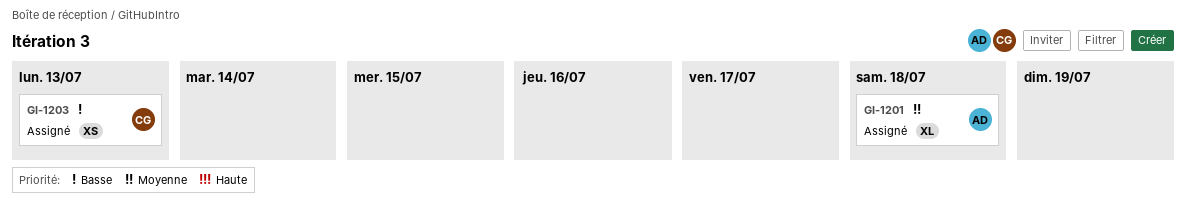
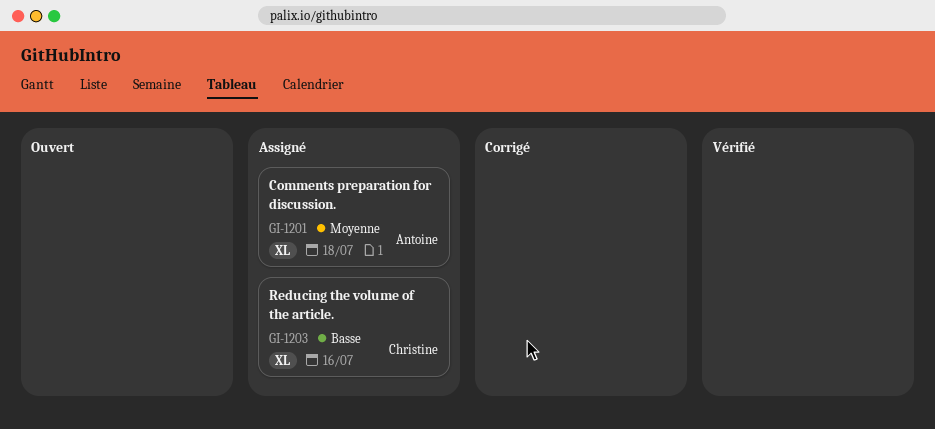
GI-1203, estimate: XS -> XL
GI-1203, due: Jul 13 -> Jul 16

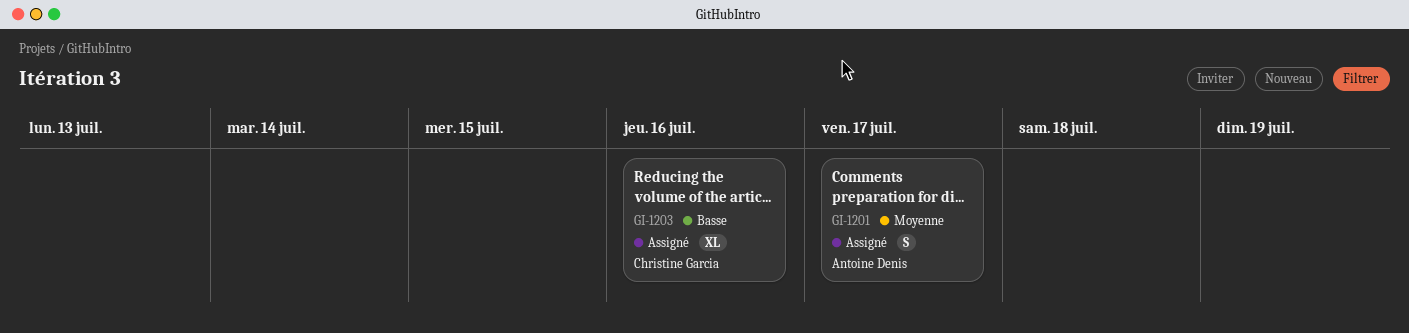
GI-1201, estimate: XL -> S
GI-1201, due: Jul 18 -> Jul 17

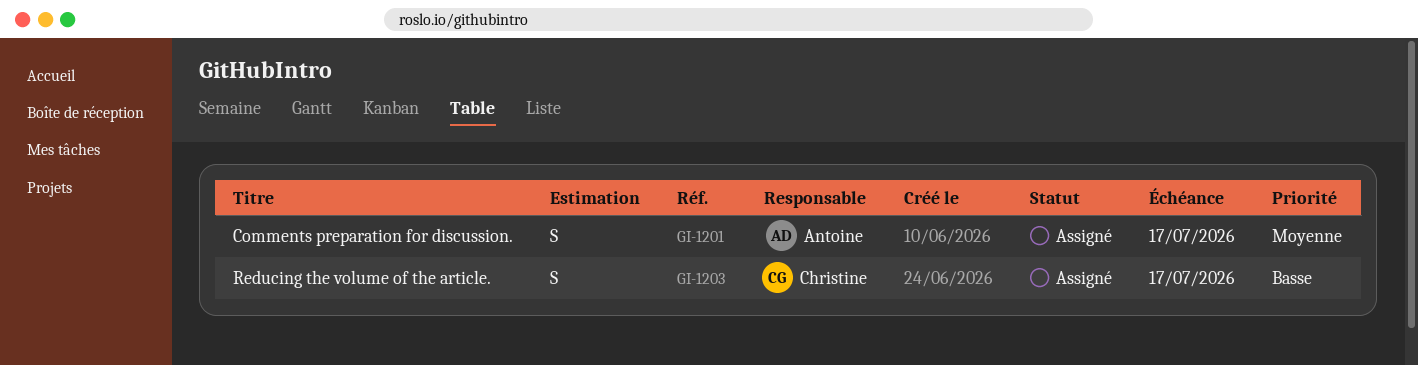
GI-1203, estimate: XL -> S
GI-1203, due: Jul 16 -> Jul 17

